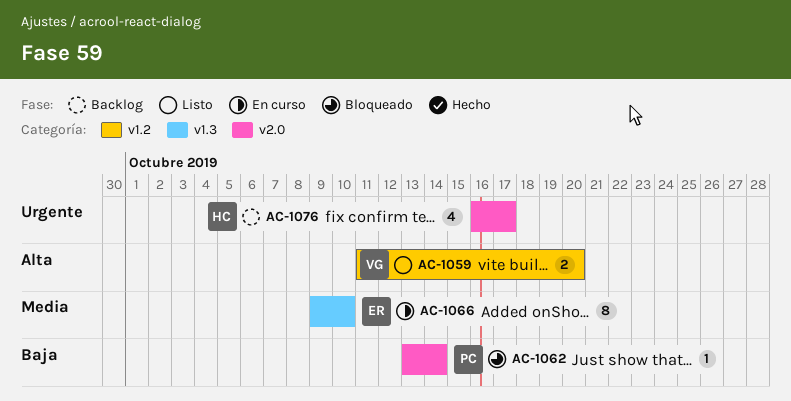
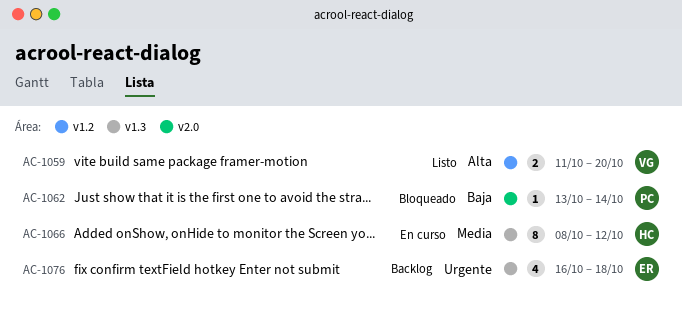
AC-1066, owner: ER -> HC
AC-1066, start: Oct 9 -> Oct 8
AC-1066, due: Oct 10 -> Oct 12
AC-1076, owner: HC -> ER
AC-1076, label: v2.0 -> v1.3
AC-1076, due: Oct 17 -> Oct 18

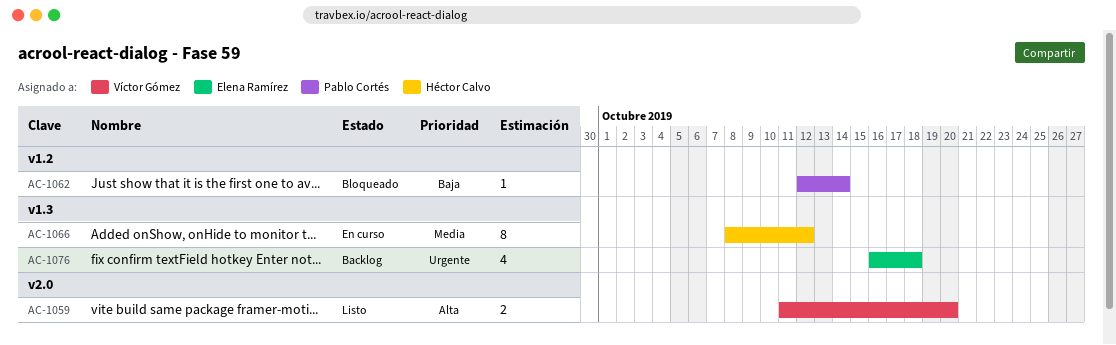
AC-1059, label: v1.2 -> v2.0
AC-1062, label: v2.0 -> v1.2
AC-1062, start: Oct 13 -> Oct 12

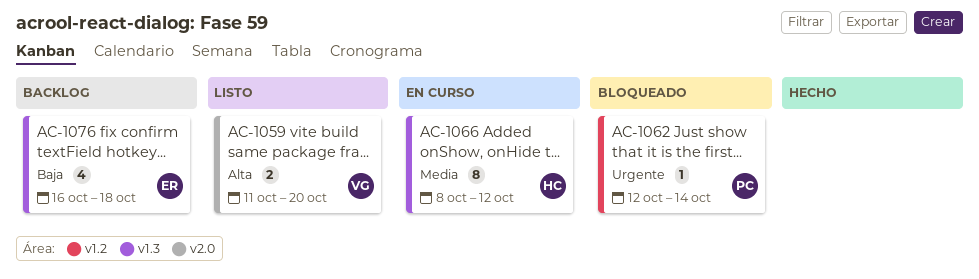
AC-1062, priority: Baja -> Urgente
AC-1076, priority: Urgente -> Baja

